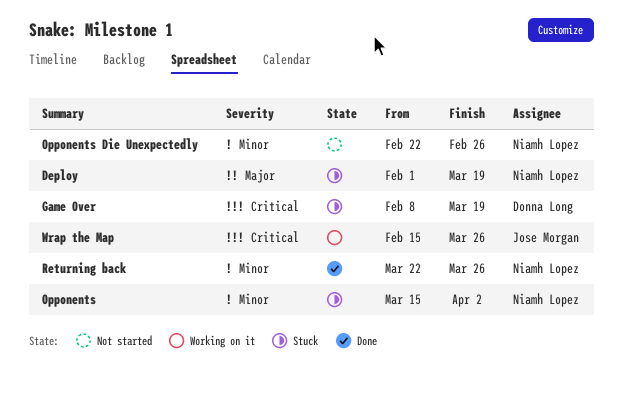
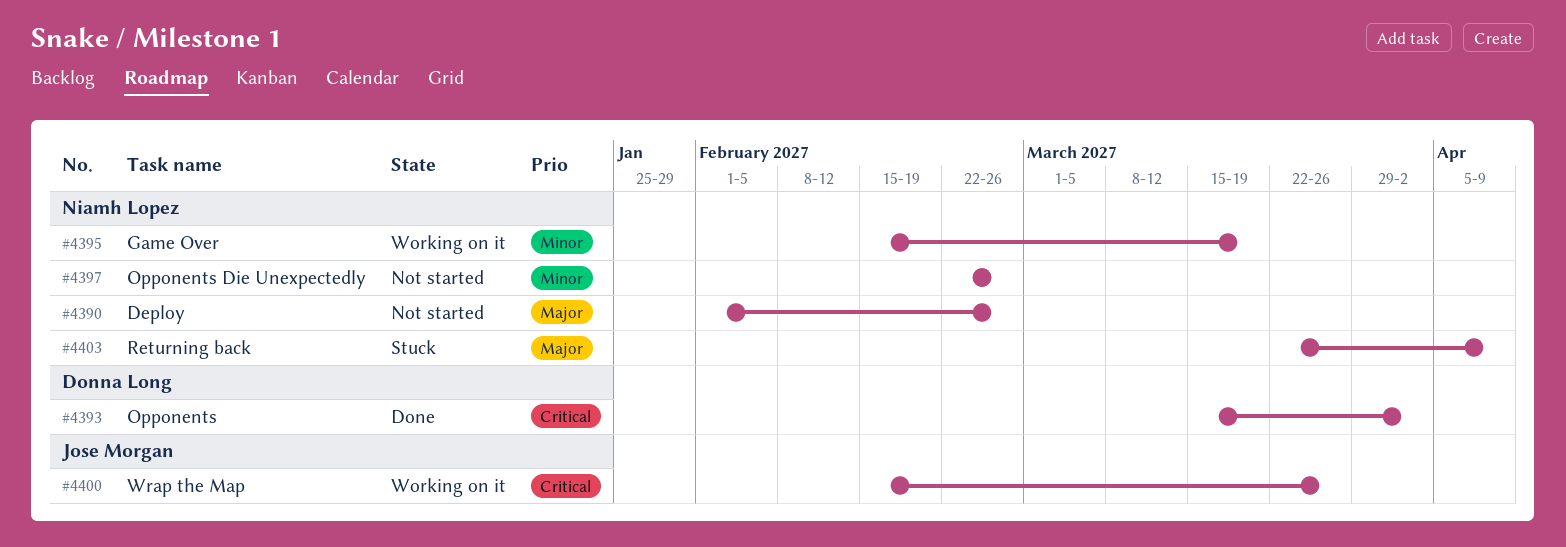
Deploy, status: Stuck -> Not started
Deploy, due: Mar 19 -> Feb 26
Game Over, status: Stuck -> Working on it
Game Over, owner: Donna Long -> Niamh Lopez
Game Over, priority: Critical -> Minor
Game Over, start: Feb 8 -> Feb 15
Opponents, status: Stuck -> Done
Opponents, owner: Niamh Lopez -> Donna Long
Opponents, priority: Minor -> Critical
Returning back, status: Done -> Stuck
Returning back, priority: Minor -> Major
Returning back, due: Mar 26 -> Apr 9

